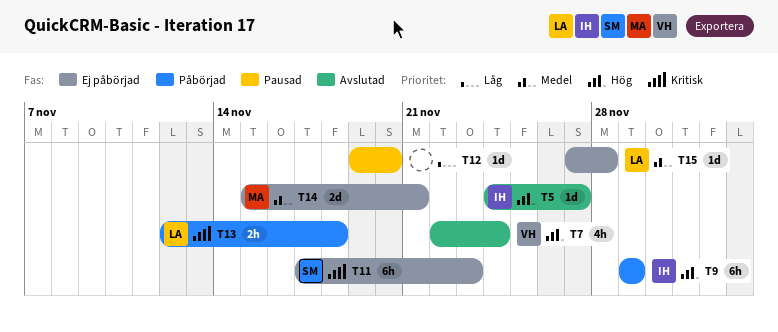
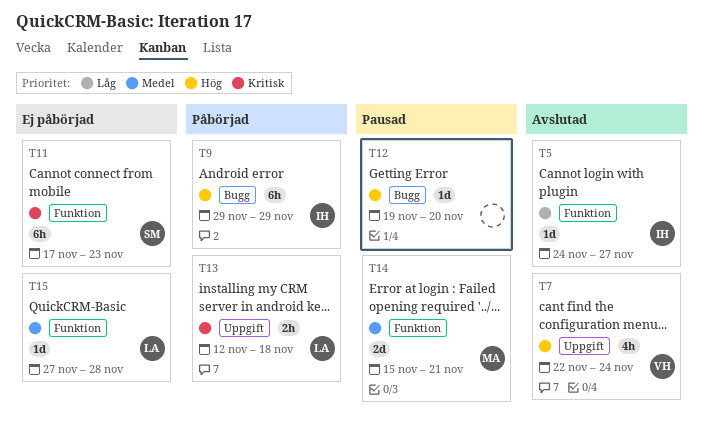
T5, priority: Hög -> Låg
T12, priority: Låg -> Hög
T14, status: Ej påbörjad -> Pausad

